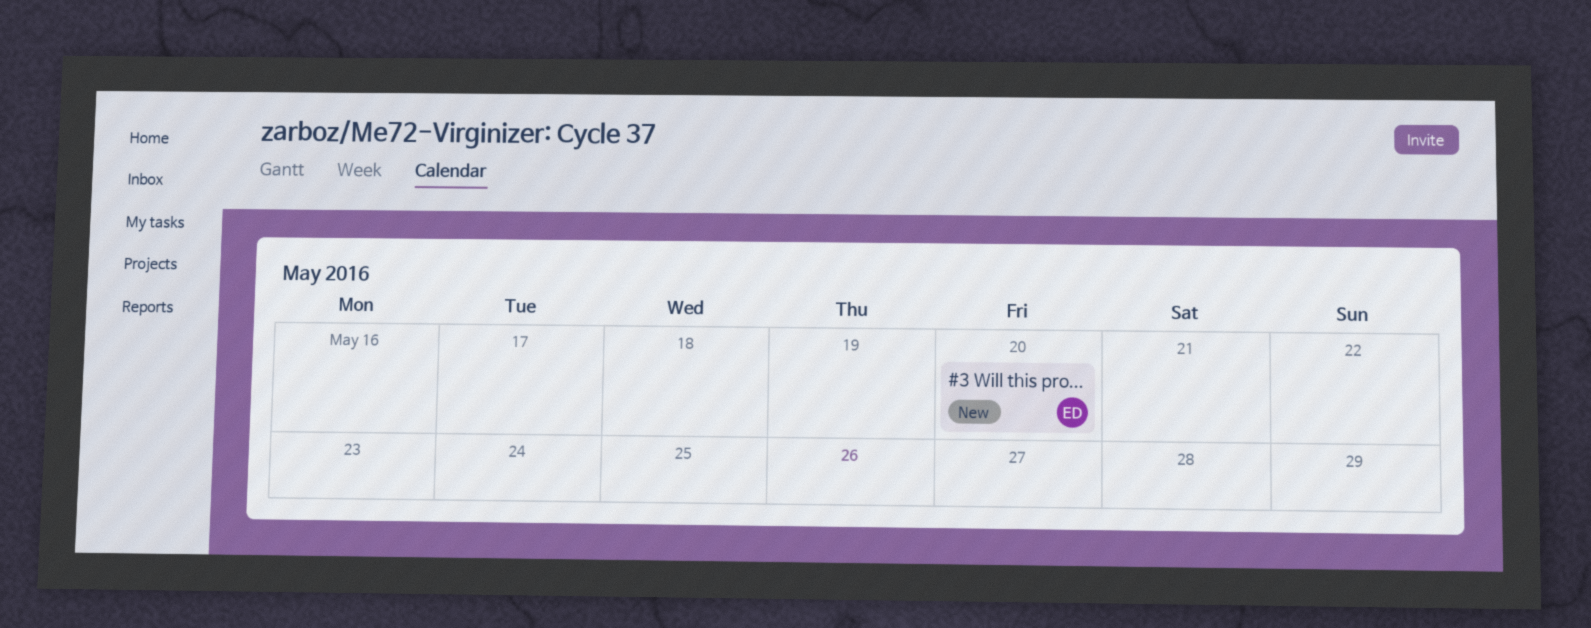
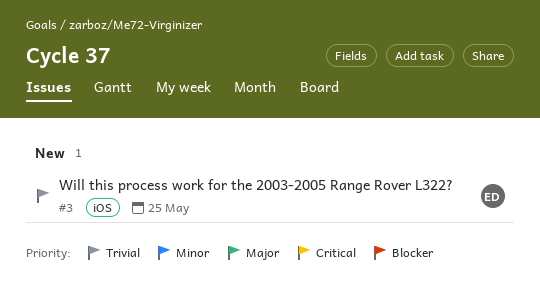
#3, due: May 20 -> May 25

